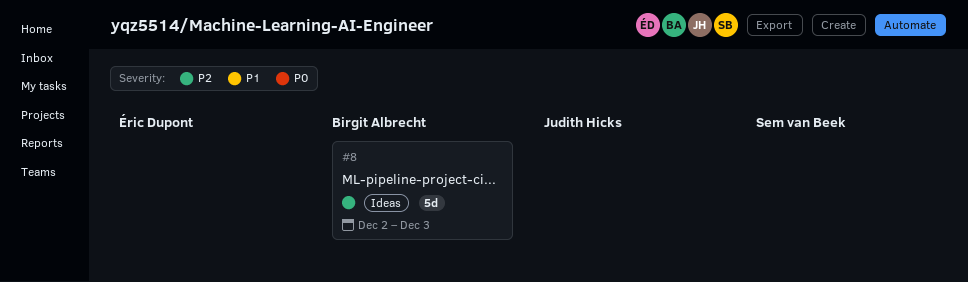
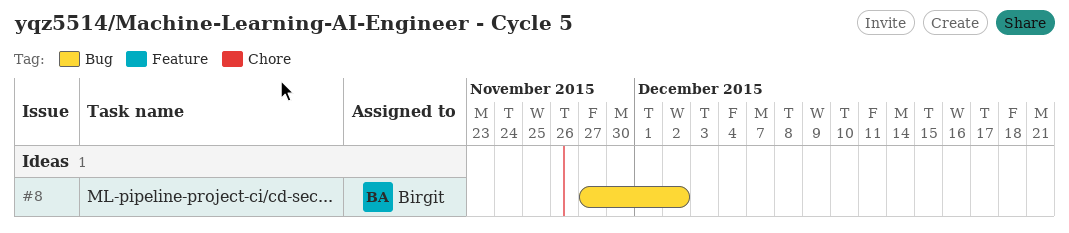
#8, start: Dec 2 -> Nov 27
#8, due: Dec 3 -> Dec 2

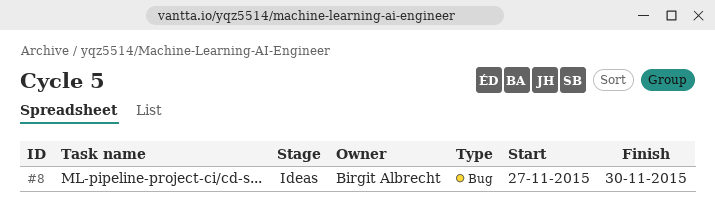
#8, due: Dec 2 -> Nov 30

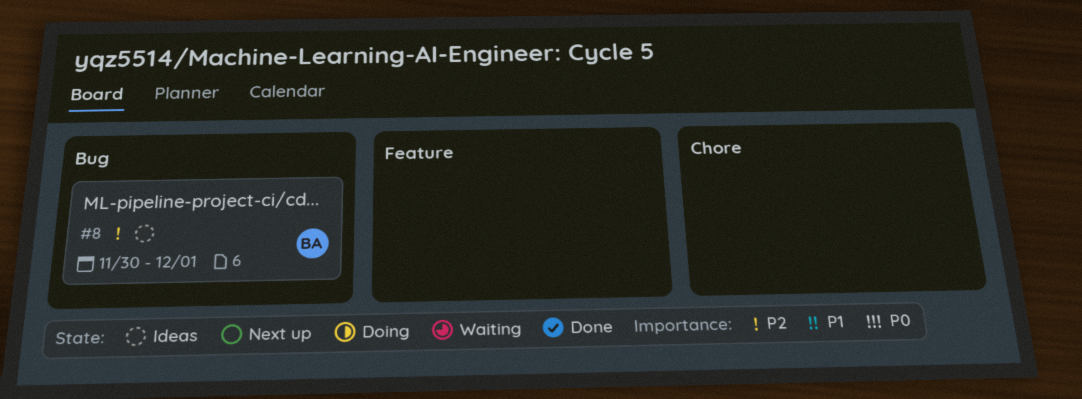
#8, start: Nov 27 -> Nov 30
#8, due: Nov 30 -> Dec 1

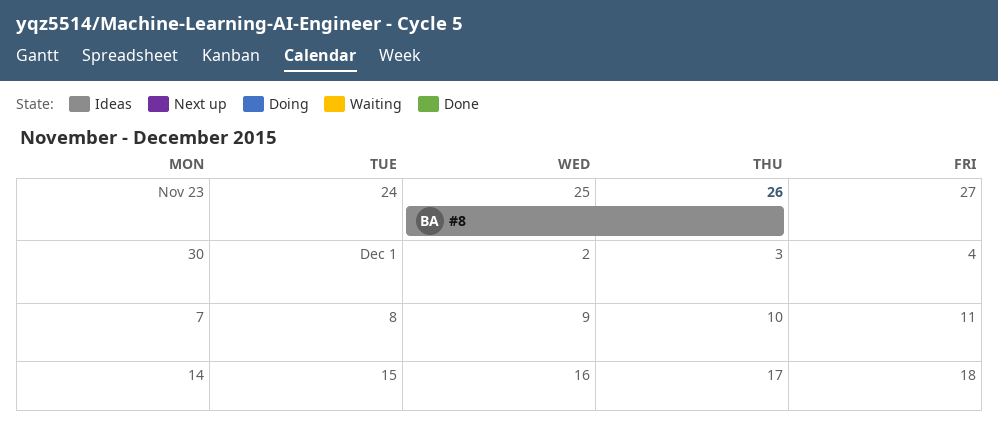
#8, start: Nov 30 -> Nov 25
#8, due: Dec 1 -> Nov 26

